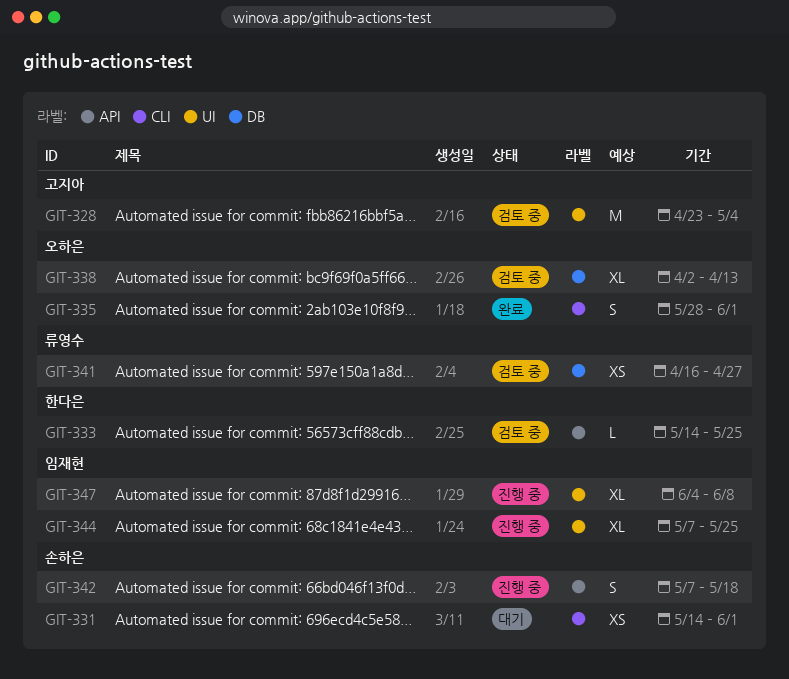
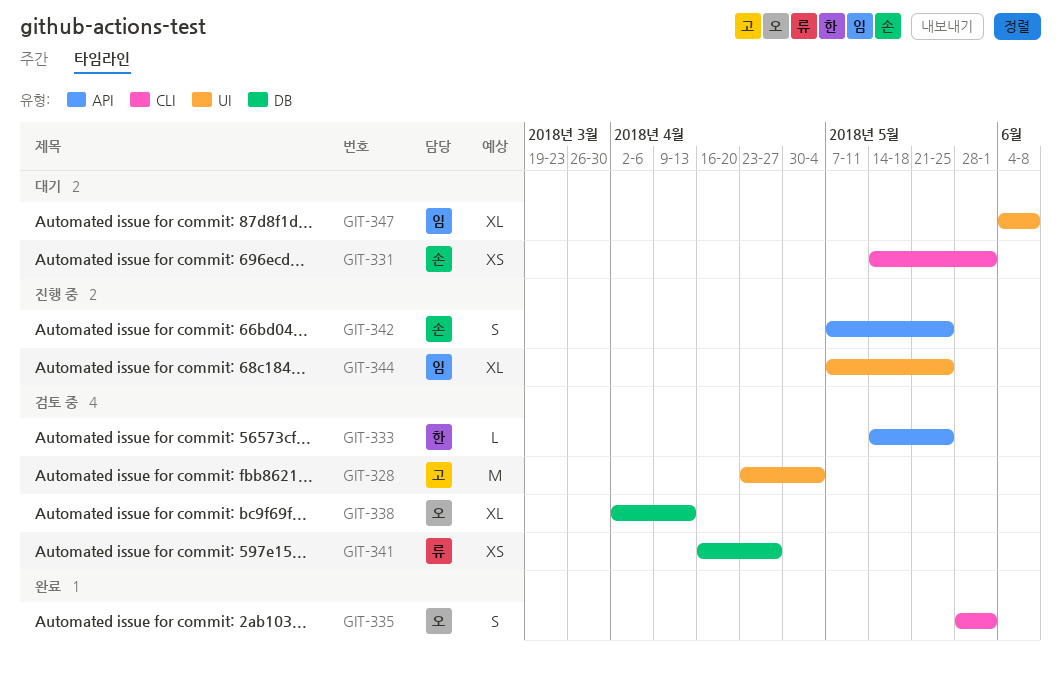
GIT-342, due: May 18 -> May 25
GIT-347, status: 진행 중 -> 대기

